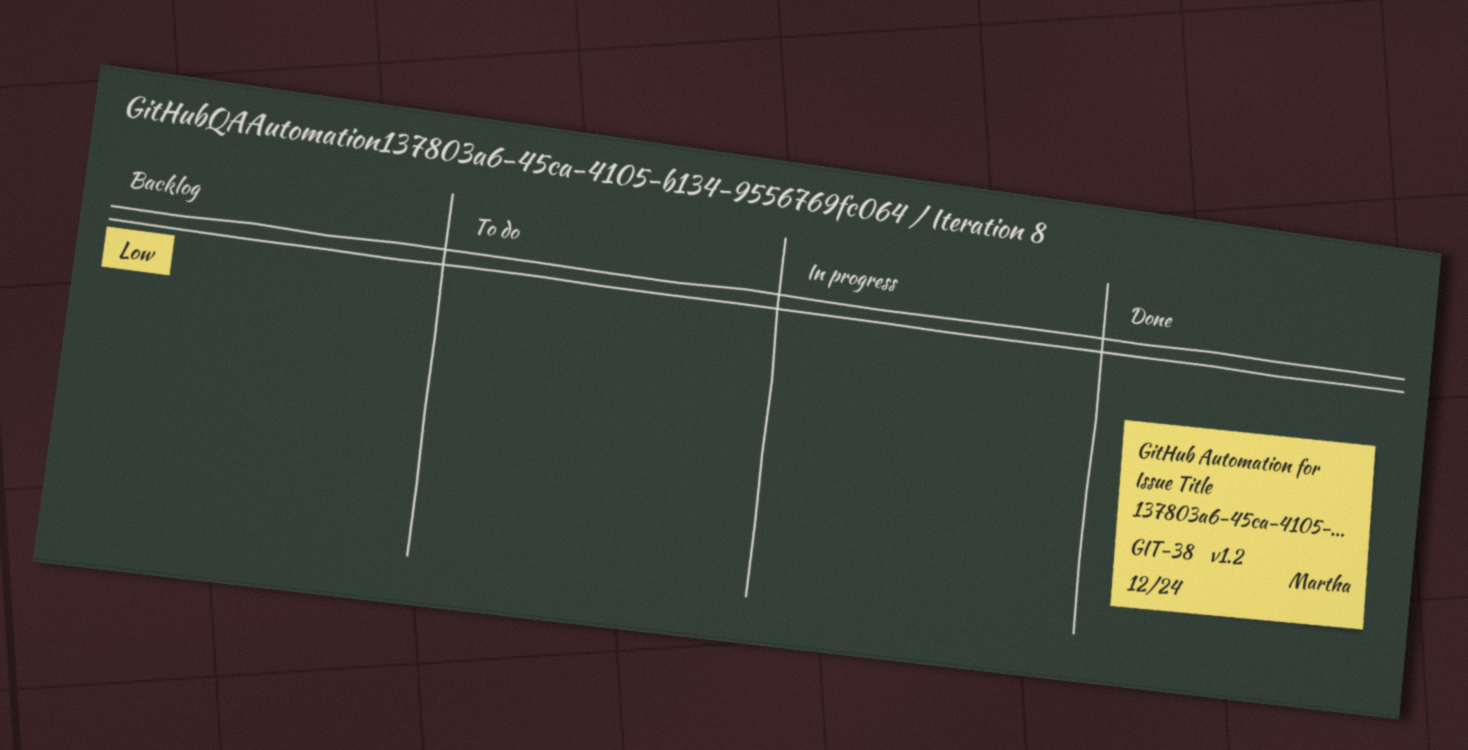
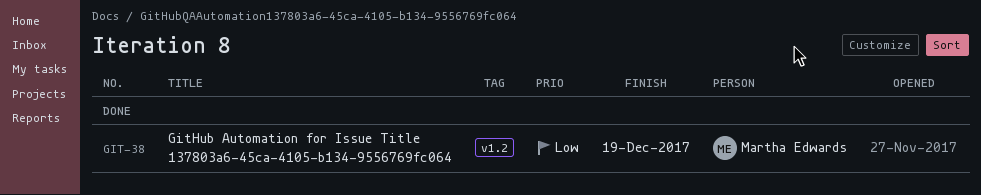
GIT-38, due: Dec 24 -> Dec 19

